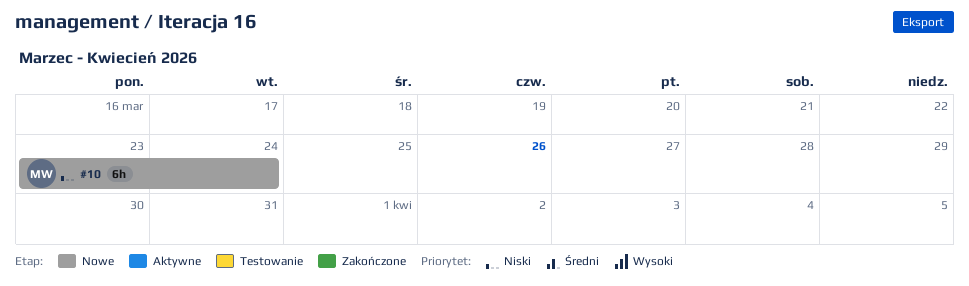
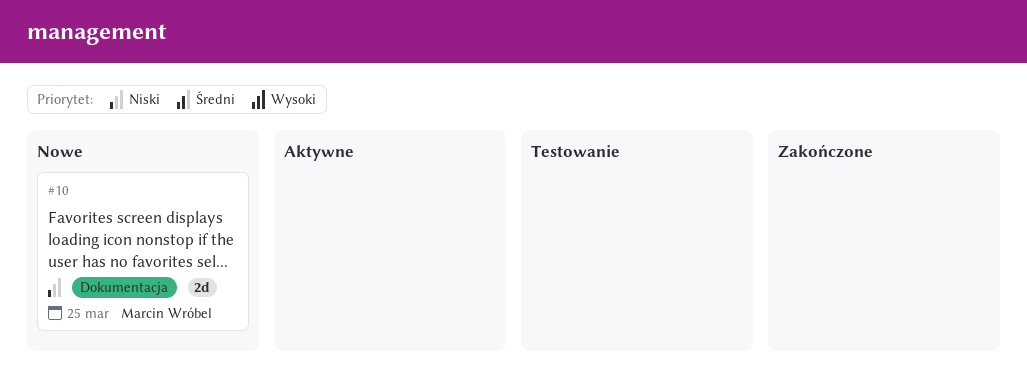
#10, estimate: 6h -> 2d
#10, due: Mar 24 -> Mar 25

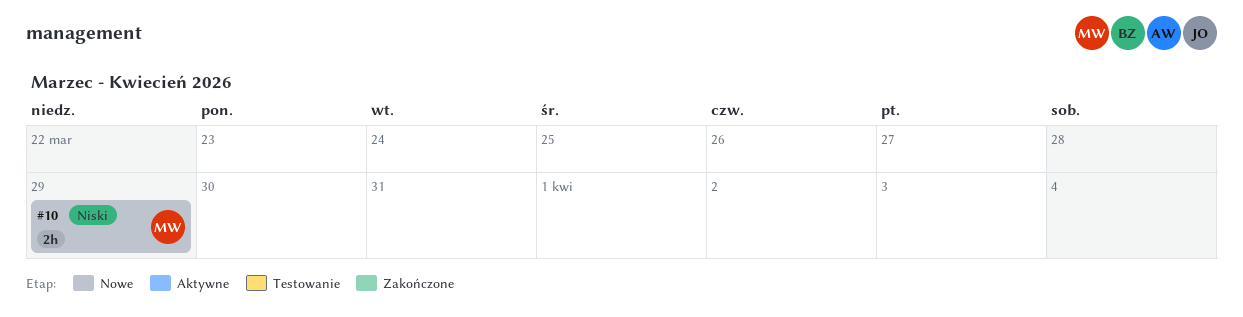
#10, estimate: 2d -> 2h
#10, due: Mar 25 -> Mar 29

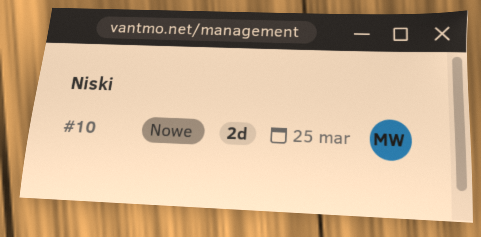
#10, estimate: 2h -> 2d
#10, due: Mar 29 -> Mar 25

